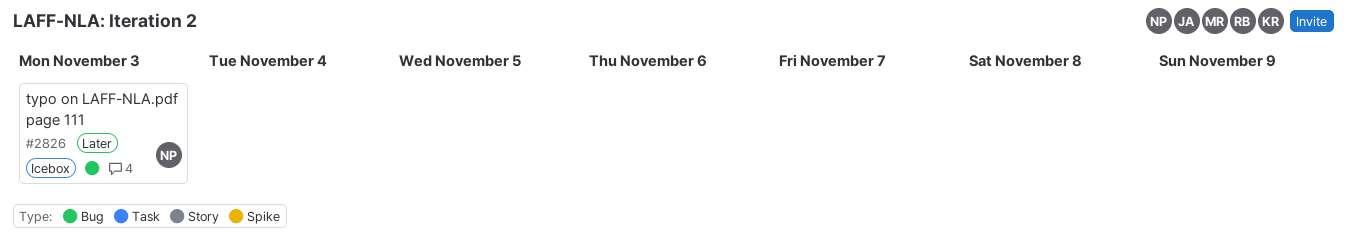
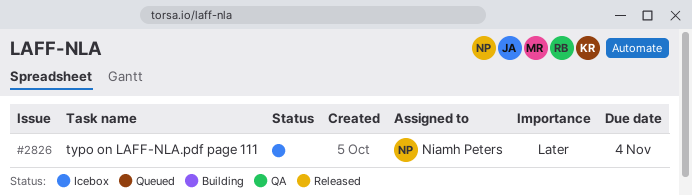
#2826, due: Nov 3 -> Nov 4

